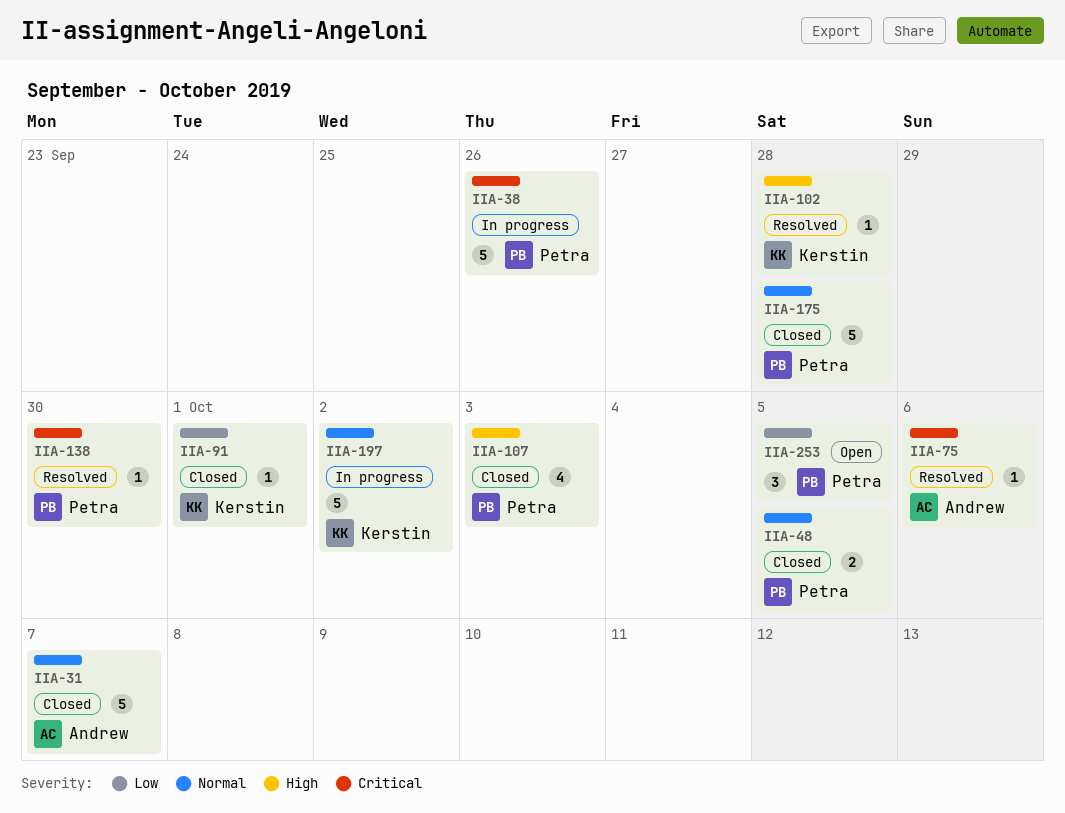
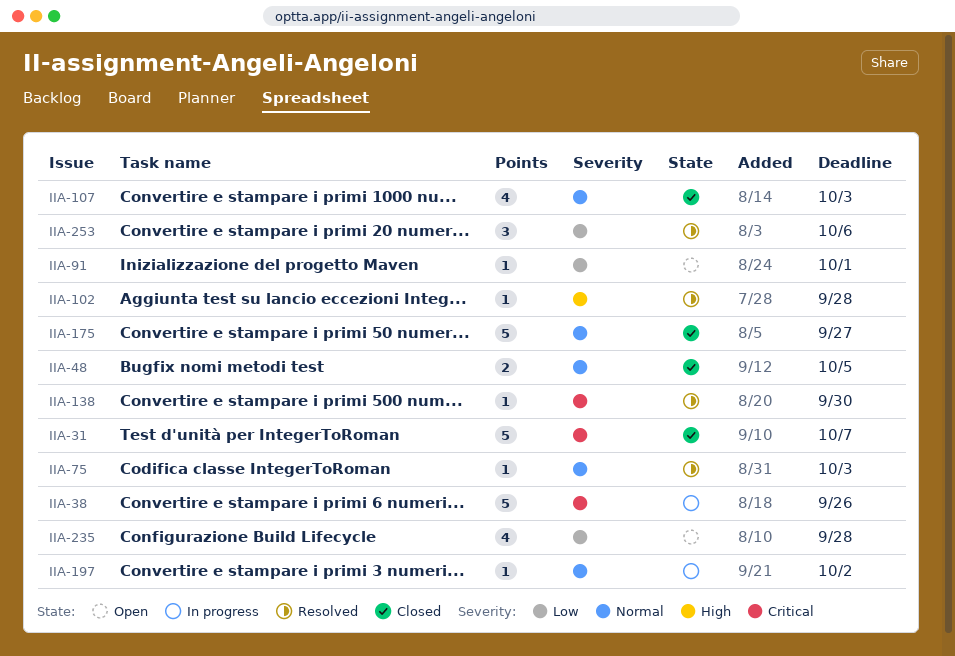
IIA-31, priority: Normal -> Critical
IIA-75, priority: Critical -> Normal
IIA-75, due: Oct 6 -> Oct 3
IIA-91, status: Closed -> Open
IIA-107, priority: High -> Normal
IIA-175, due: Sep 28 -> Sep 27
IIA-197, estimate: 5 -> 1
IIA-235: none -> present
IIA-253, status: Open -> Resolved
IIA-253, due: Oct 5 -> Oct 6

